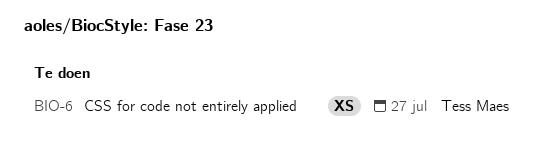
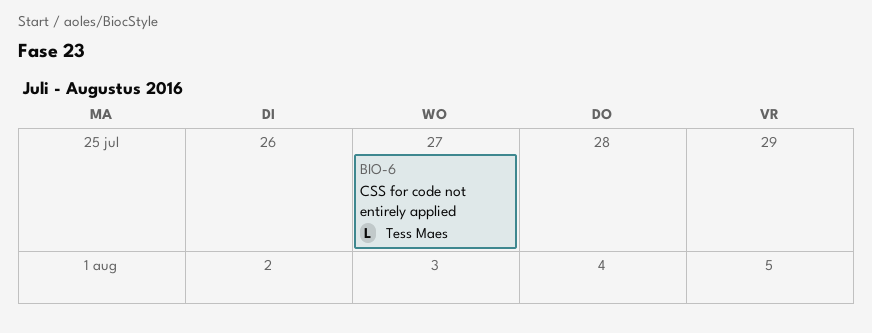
BIO-6, estimate: XS -> L

